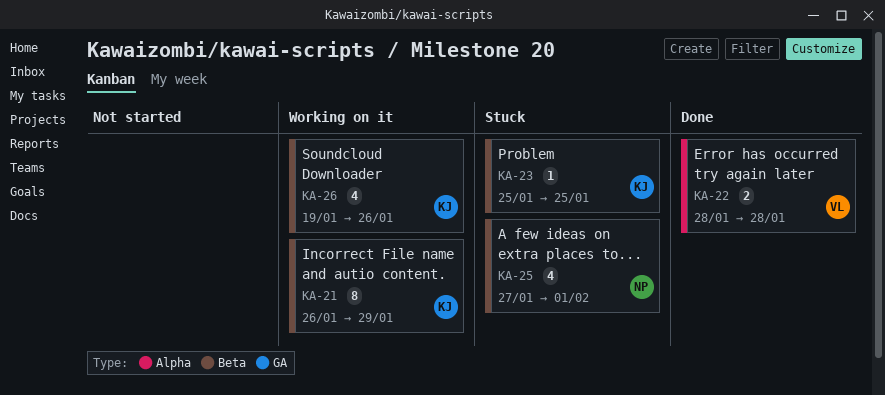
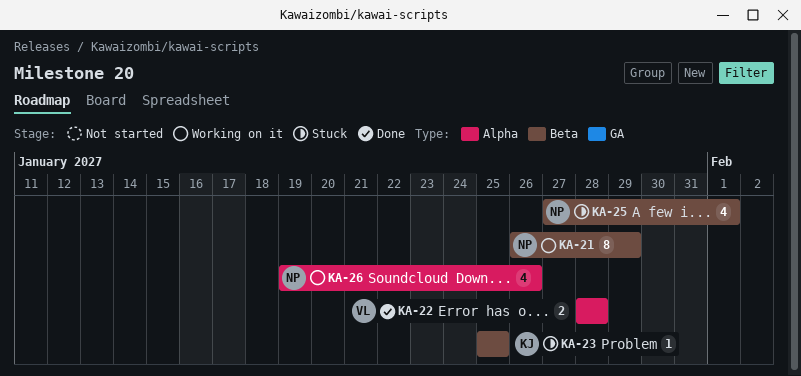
KA-21, owner: KJ -> NP
KA-26, owner: KJ -> NP
KA-26, label: Beta -> Alpha

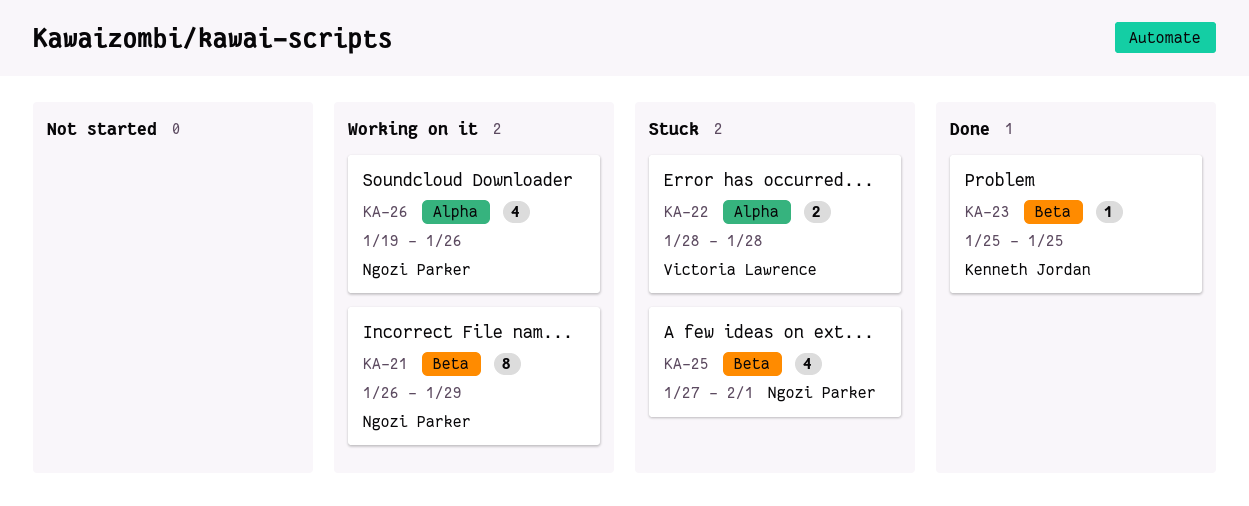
KA-22, status: Done -> Stuck
KA-23, status: Stuck -> Done

